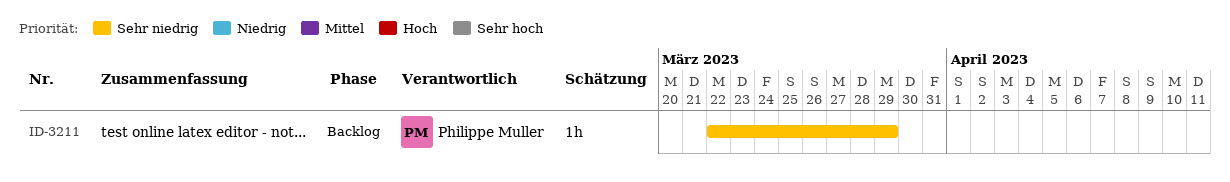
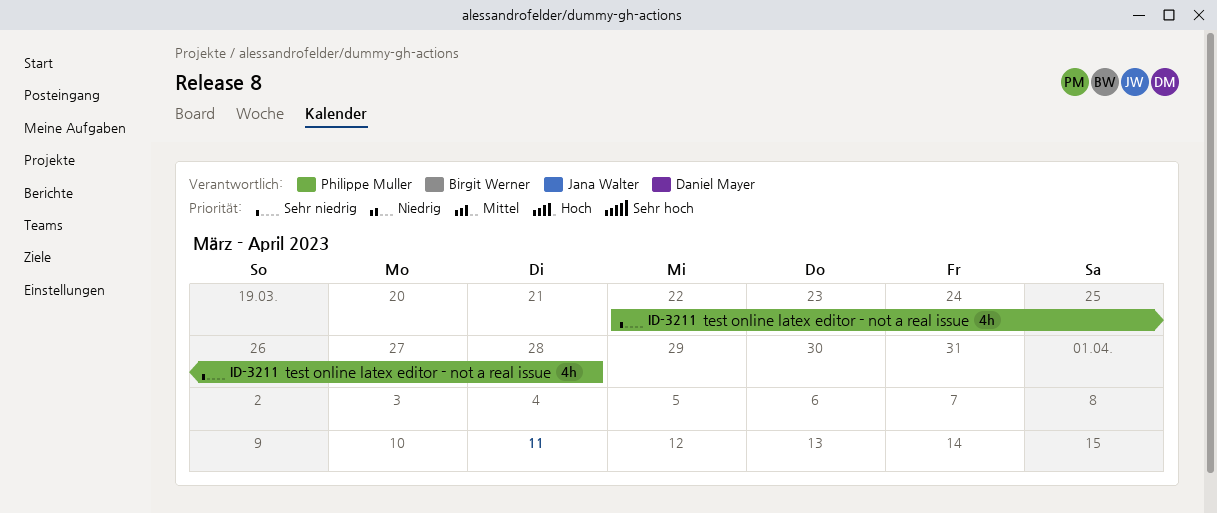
ID-3211, estimate: 1h -> 4h
ID-3211, due: Mar 29 -> Mar 28

